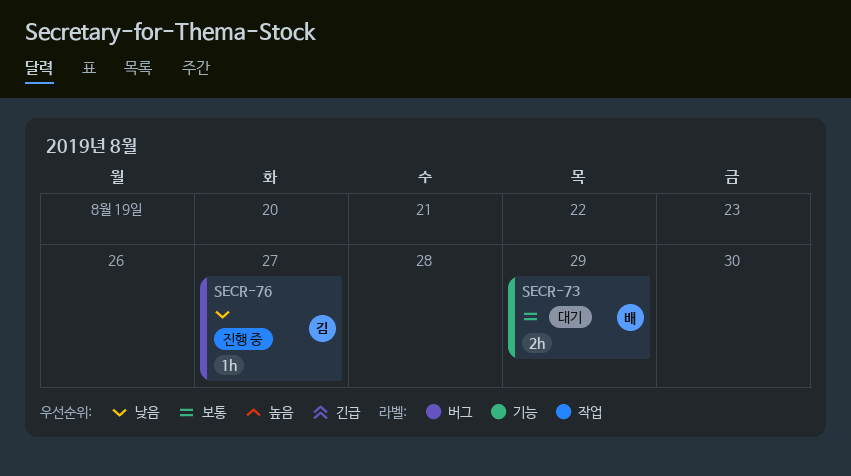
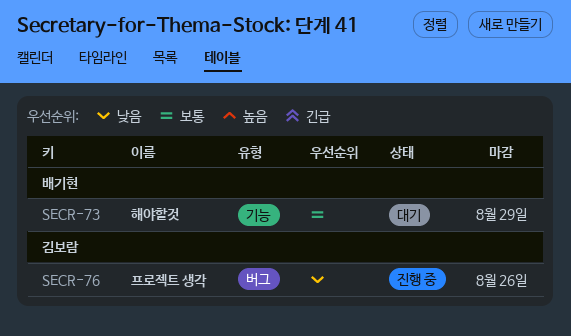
SECR-76, due: Aug 27 -> Aug 26

